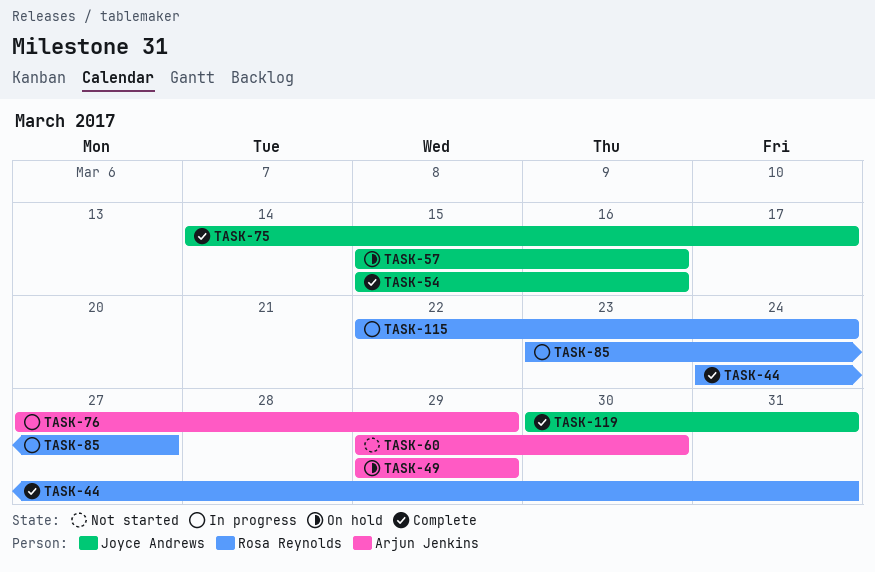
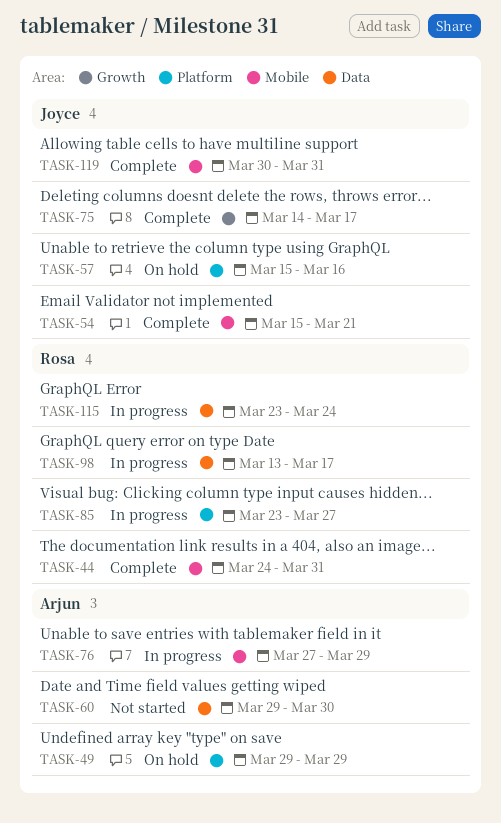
TASK-54, due: Mar 16 -> Mar 21
TASK-98: none -> present
TASK-115, start: Mar 22 -> Mar 23

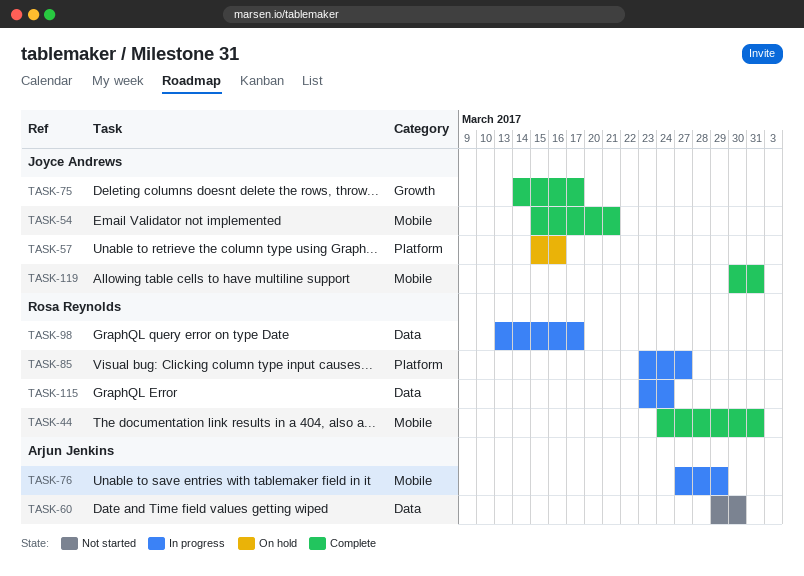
TASK-49: present -> none

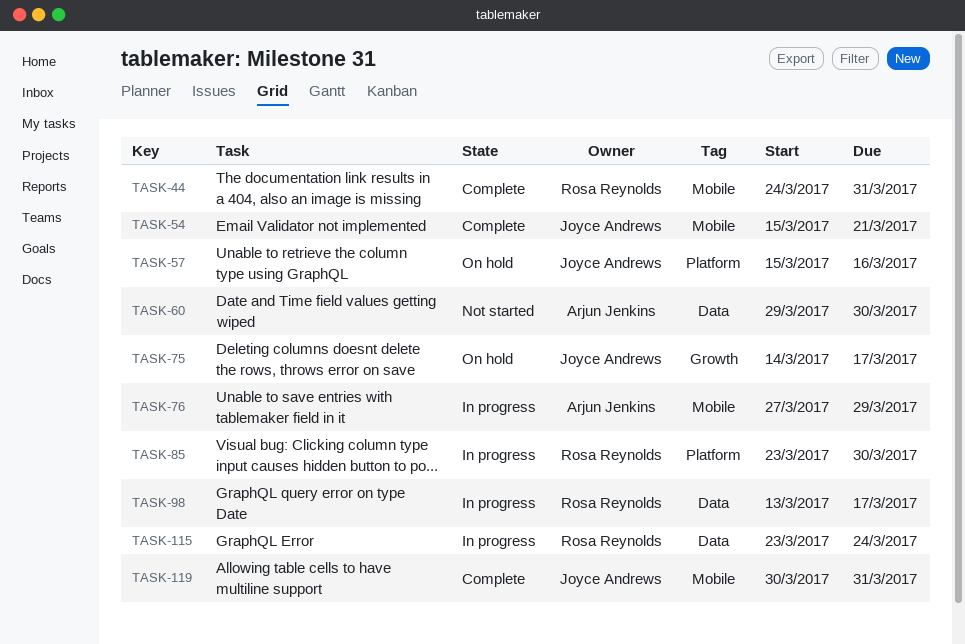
TASK-75, status: Complete -> On hold
TASK-85, due: Mar 27 -> Mar 30

